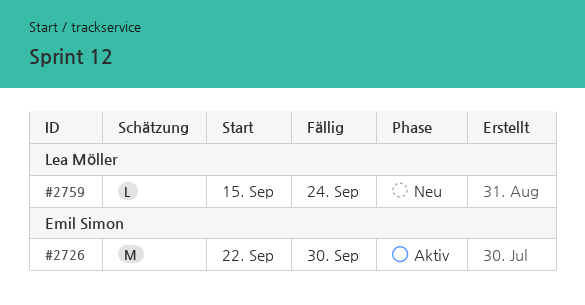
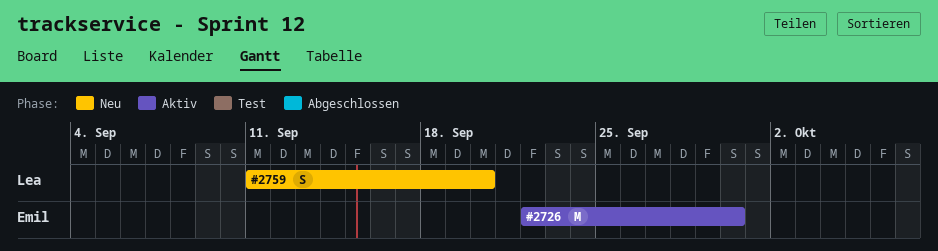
#2759, estimate: L -> S
#2759, start: Sep 15 -> Sep 11
#2759, due: Sep 24 -> Sep 20

